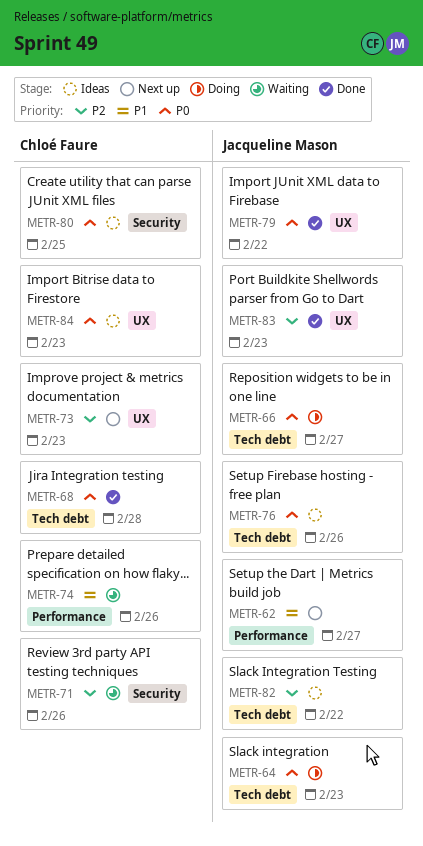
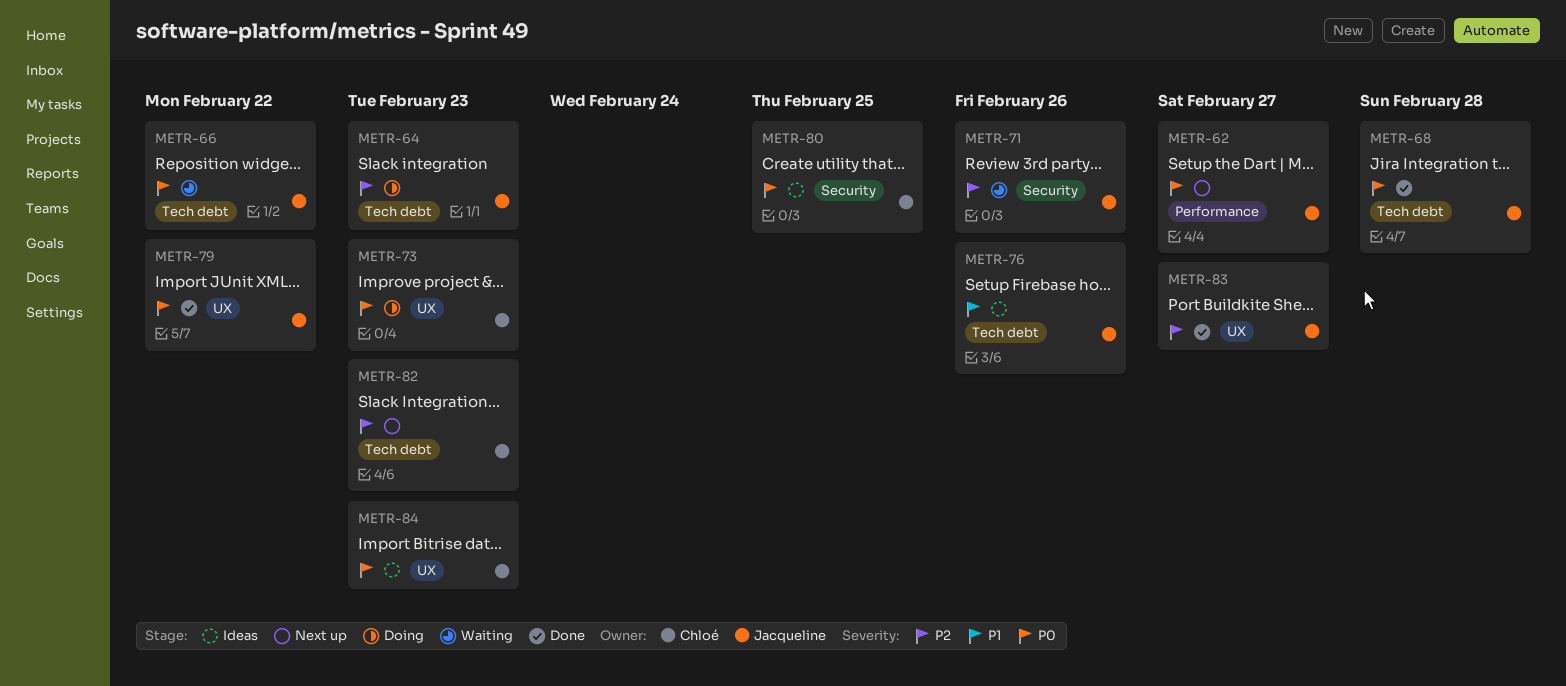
METR-62, priority: P1 -> P0
METR-64, priority: P0 -> P2
METR-66, status: Doing -> Waiting
METR-66, due: Feb 27 -> Feb 22
METR-68, owner: Chloé Faure -> Jacqueline Mason
METR-71, owner: Chloé Faure -> Jacqueline Mason
METR-73, status: Next up -> Doing
METR-73, priority: P2 -> P0
METR-74: present -> none
METR-76, priority: P0 -> P1
METR-82, status: Ideas -> Next up
METR-82, owner: Jacqueline Mason -> Chloé Faure
METR-82, due: Feb 22 -> Feb 23
METR-83, due: Feb 23 -> Feb 27

